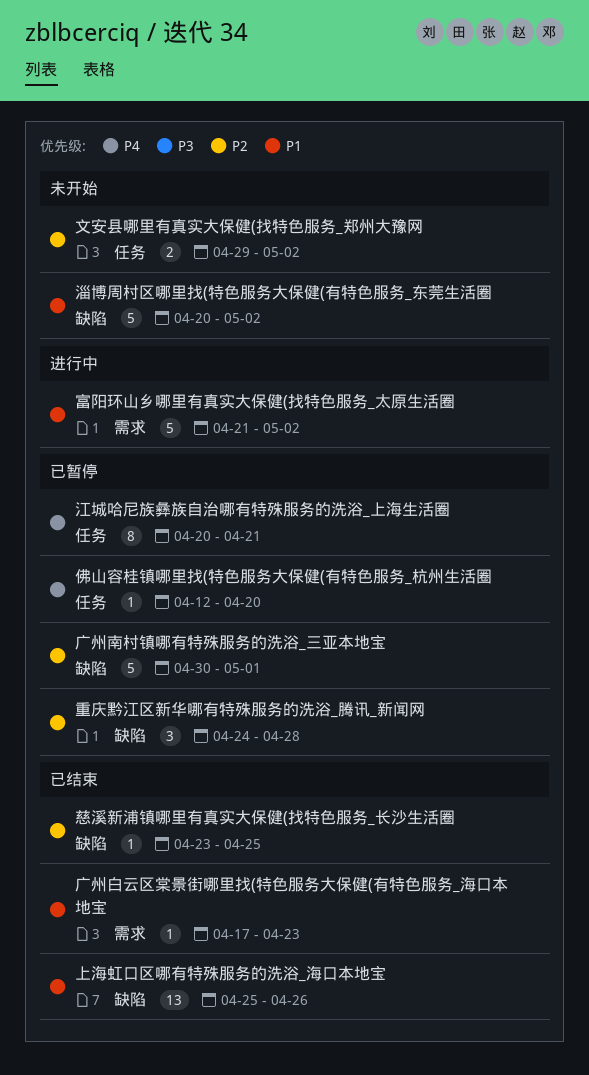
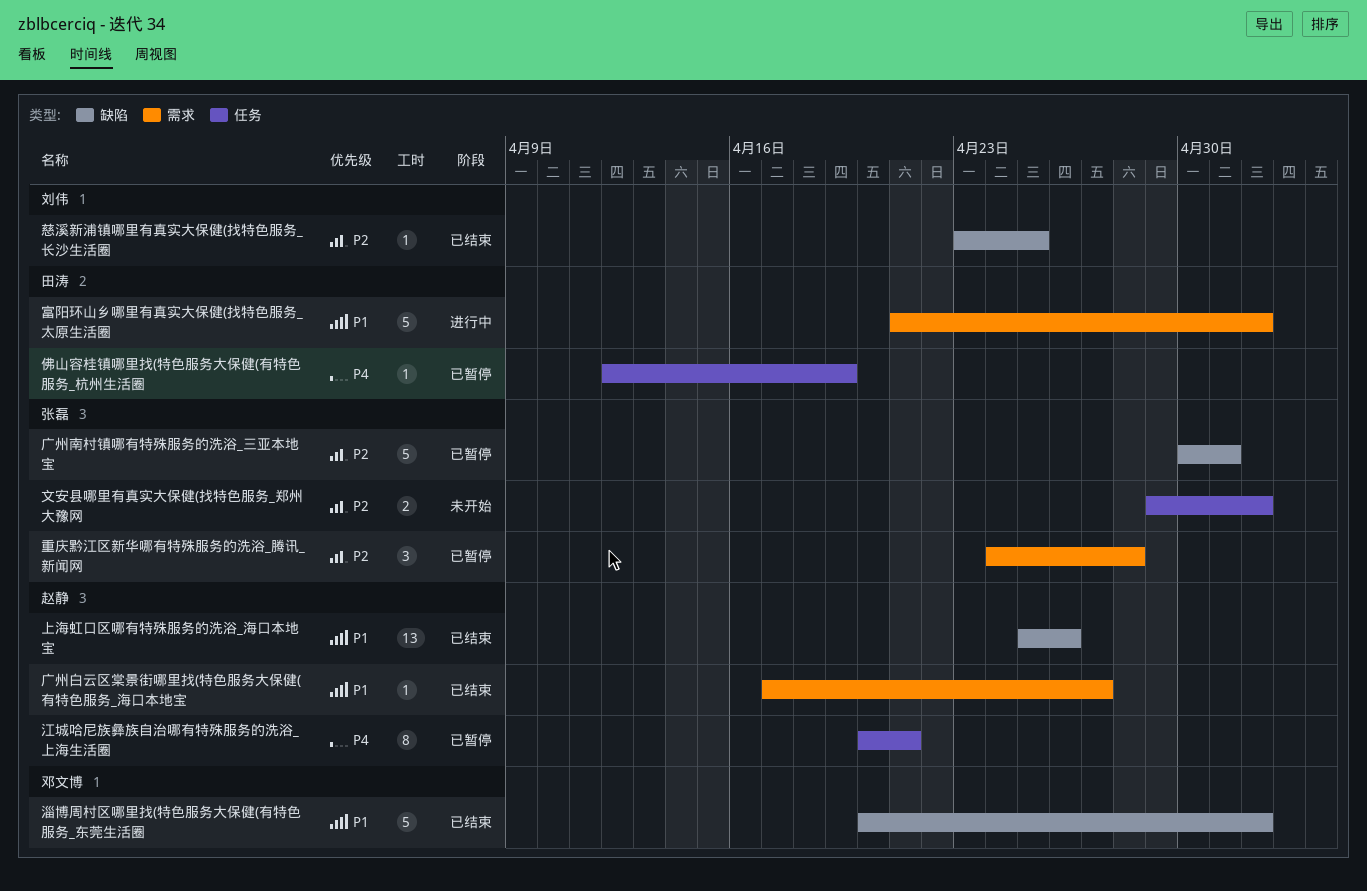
佛山容桂镇哪里找(特色服务大保健(有特色服务_杭州生活圈, due: Apr 20 -> Apr 19
广州白云区棠景街哪里找(特色服务大保健(有特色服务_海口本地宝, due: Apr 23 -> Apr 27
淄博周村区哪里找(特色服务大保健(有特色服务_东莞生活圈, status: 未开始 -> 已结束
重庆黔江区新华哪有特殊服务的洗浴_腾讯_新闻网, label: 缺陷 -> 需求

